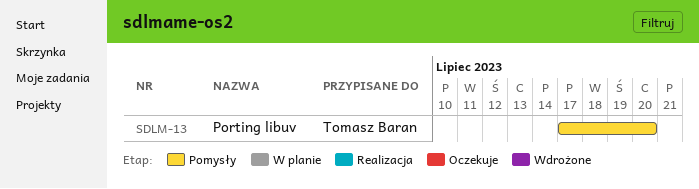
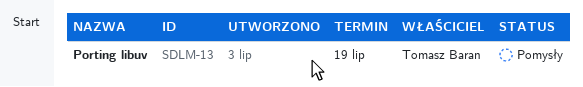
SDLM-13, due: Jul 20 -> Jul 19

